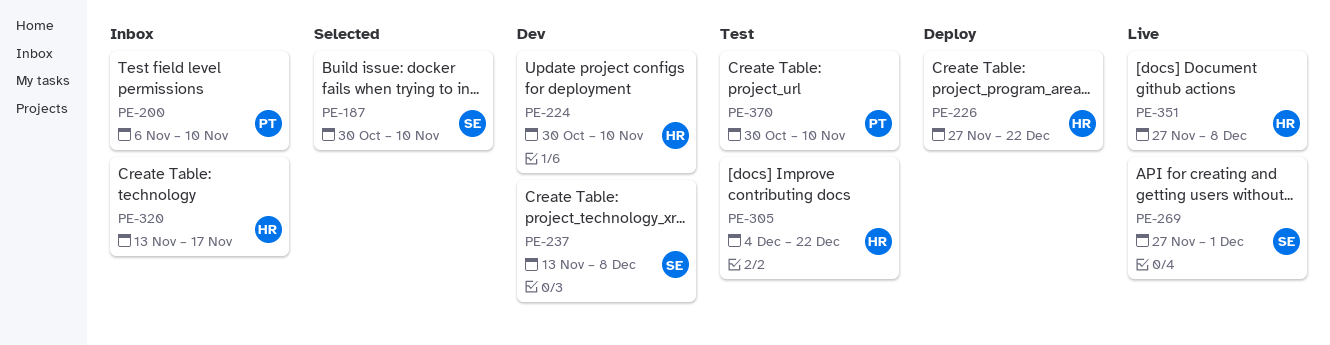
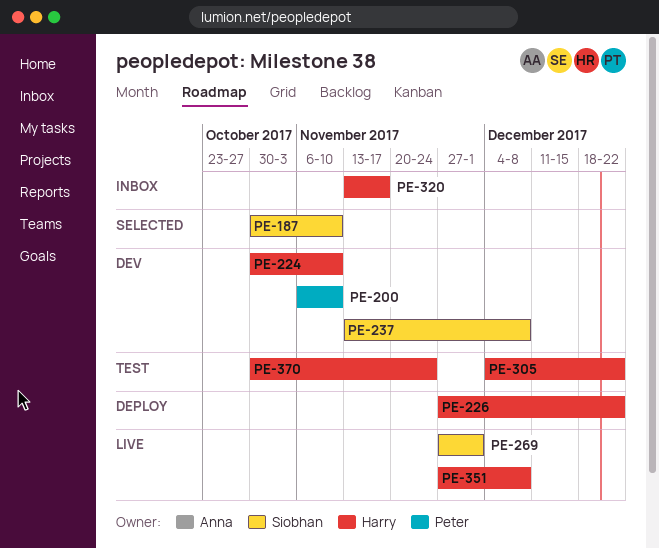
PE-200, status: Inbox -> Dev
PE-370, owner: Peter -> Harry
PE-370, due: Nov 10 -> Nov 24

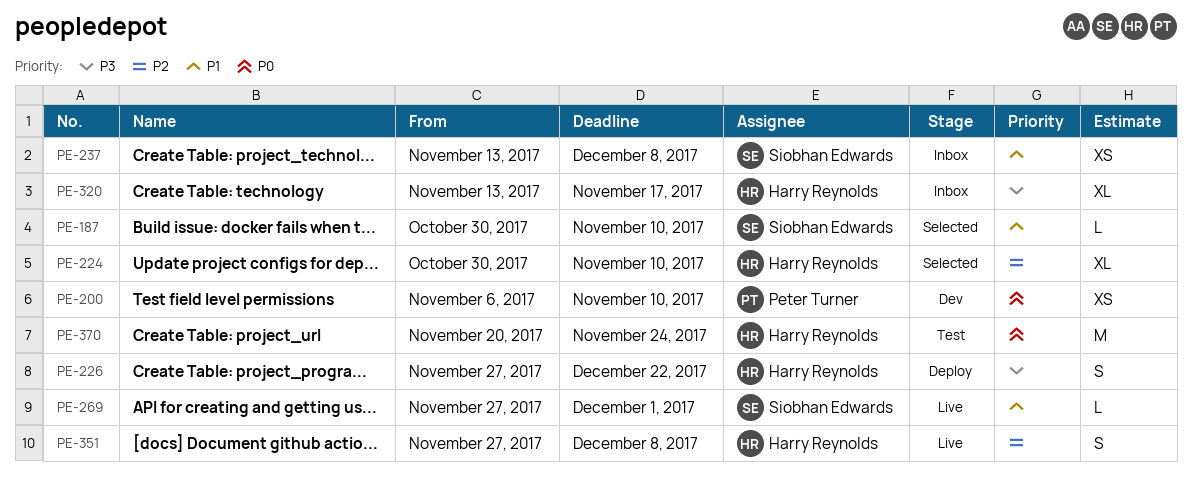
PE-224, status: Dev -> Selected
PE-237, status: Dev -> Inbox
PE-305: present -> none
PE-370, start: Oct 30 -> Nov 20

